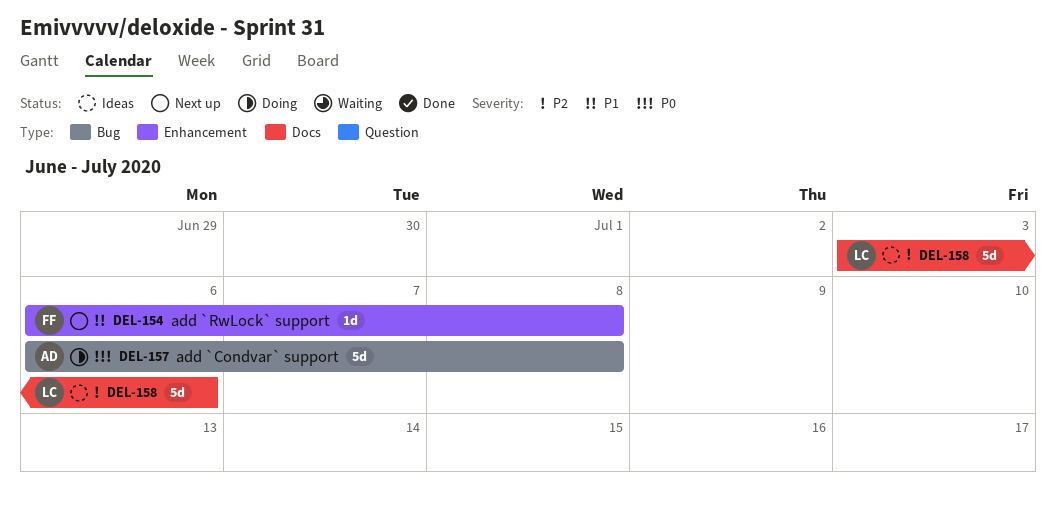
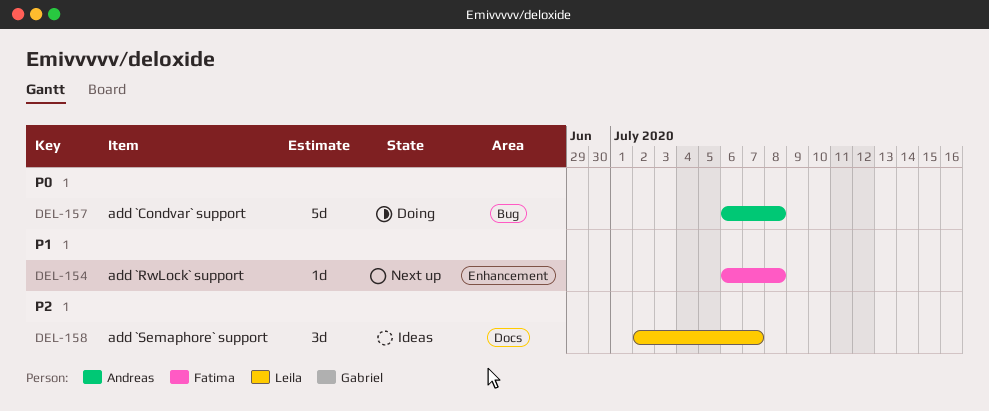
DEL-158, estimate: 5d -> 3d
DEL-158, start: Jul 3 -> Jul 2
DEL-158, due: Jul 6 -> Jul 7

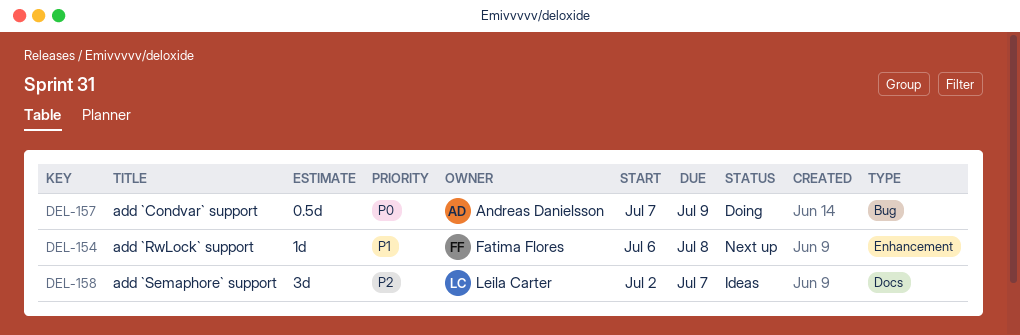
DEL-157, estimate: 5d -> 0.5d
DEL-157, start: Jul 6 -> Jul 7
DEL-157, due: Jul 8 -> Jul 9

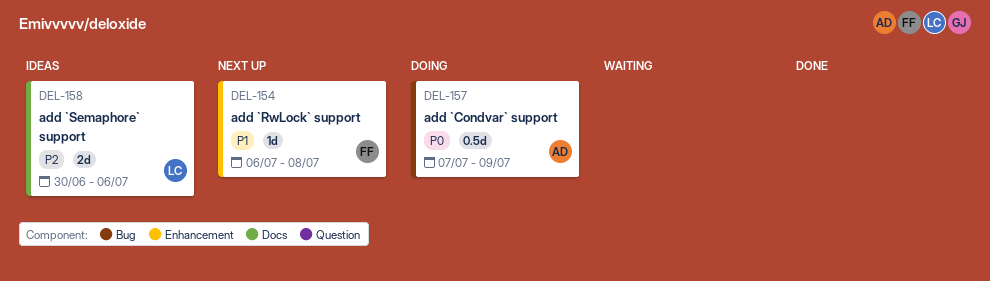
DEL-158, estimate: 3d -> 2d
DEL-158, start: Jul 2 -> Jun 30
DEL-158, due: Jul 7 -> Jul 6

